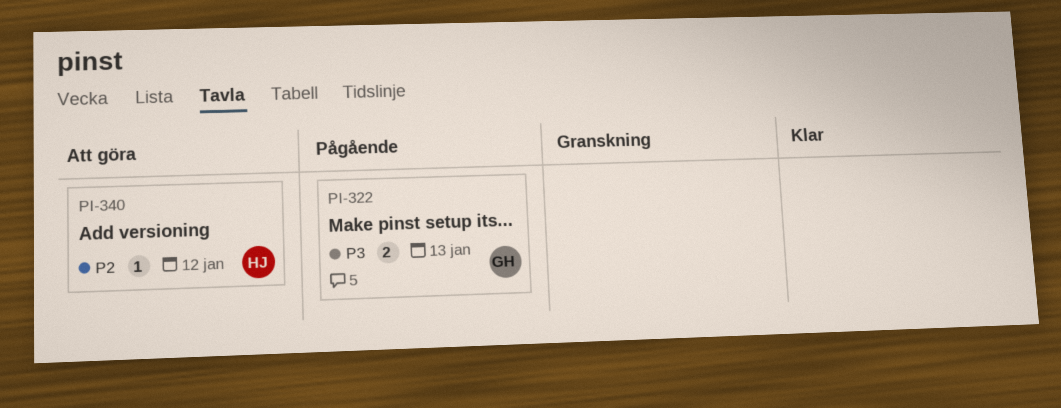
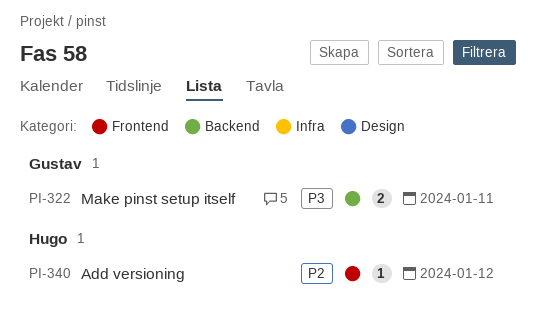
PI-322, due: Jan 13 -> Jan 11

